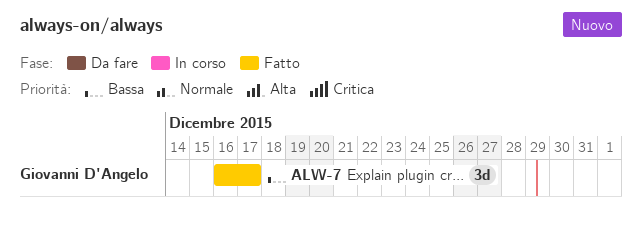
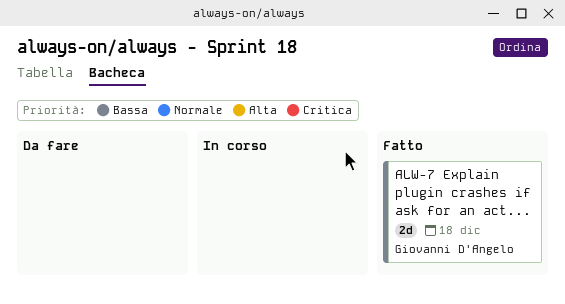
ALW-7, estimate: 3d -> 2d
ALW-7, due: Dec 17 -> Dec 18

